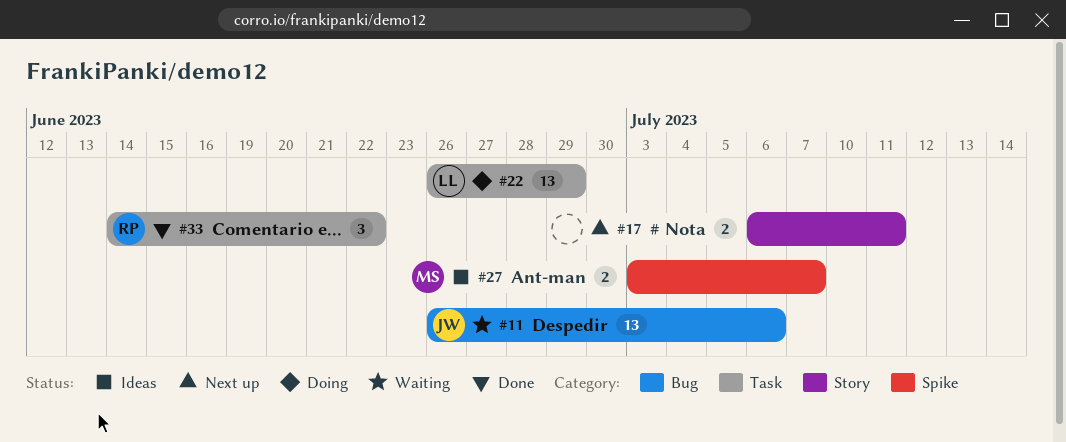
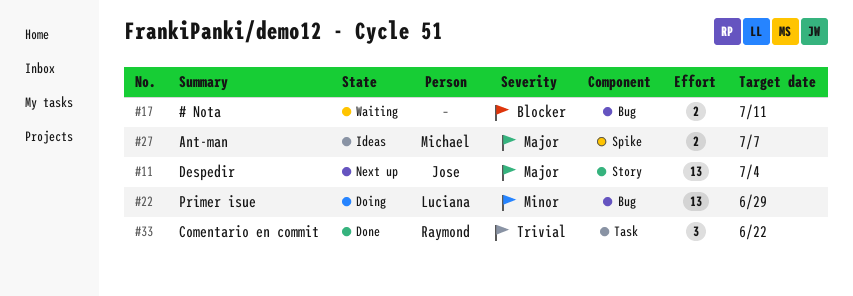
#11, status: Waiting -> Next up
#11, label: Bug -> Story
#11, due: Jul 6 -> Jul 4
#17, status: Next up -> Waiting
#17, label: Story -> Bug
#22, label: Task -> Bug

